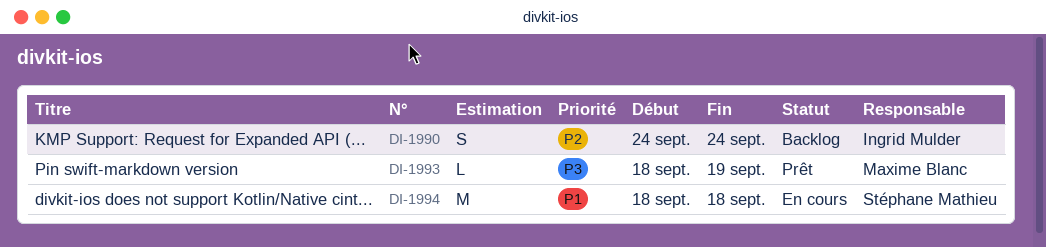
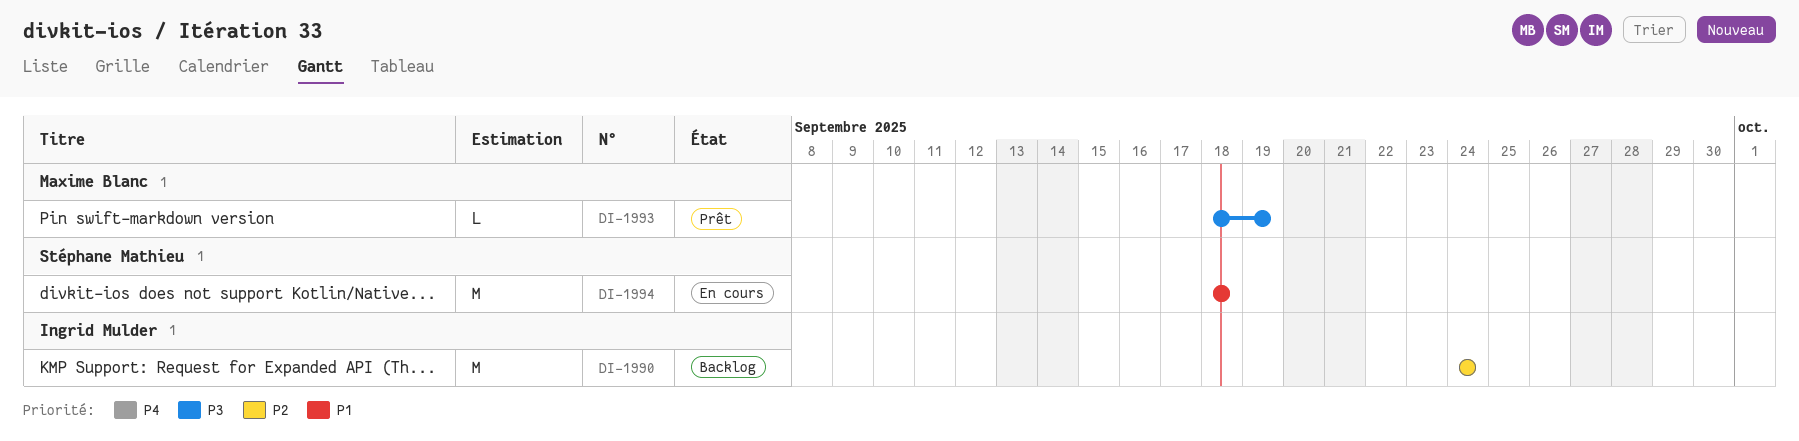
DI-1990, estimate: S -> M

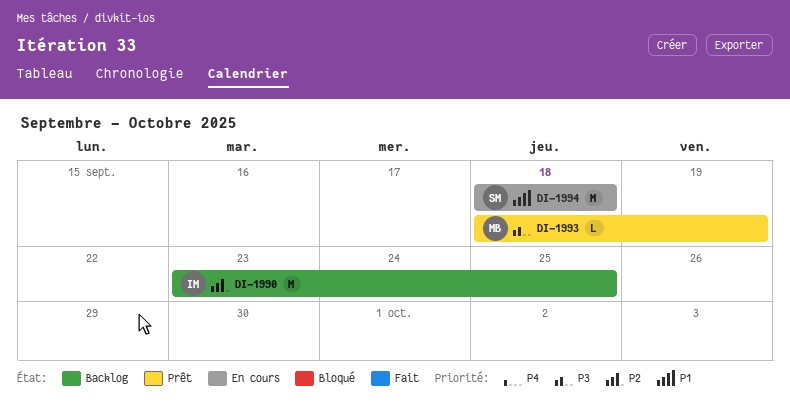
DI-1990, start: Sep 24 -> Sep 23
DI-1990, due: Sep 24 -> Sep 25

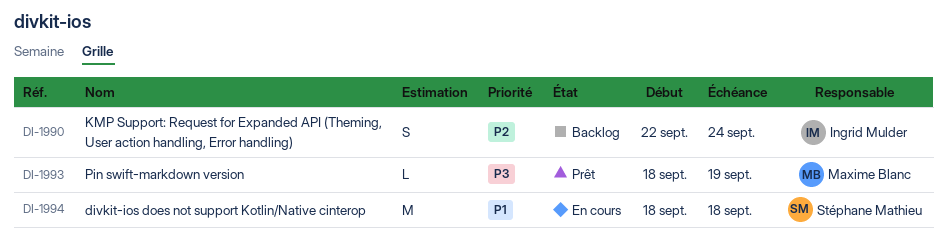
DI-1990, estimate: M -> S
DI-1990, start: Sep 23 -> Sep 22
DI-1990, due: Sep 25 -> Sep 24

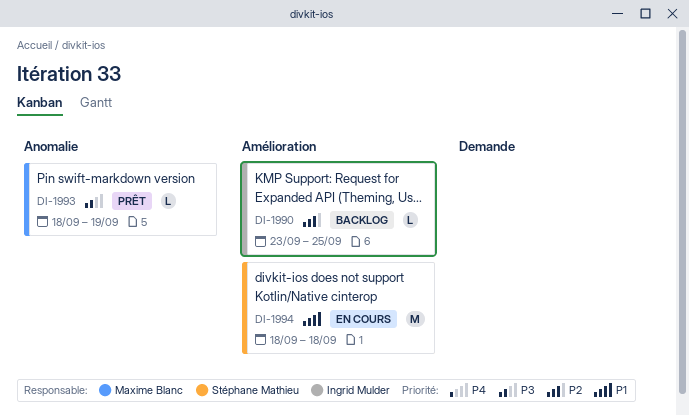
DI-1990, estimate: S -> L
DI-1990, start: Sep 22 -> Sep 23
DI-1990, due: Sep 24 -> Sep 25

